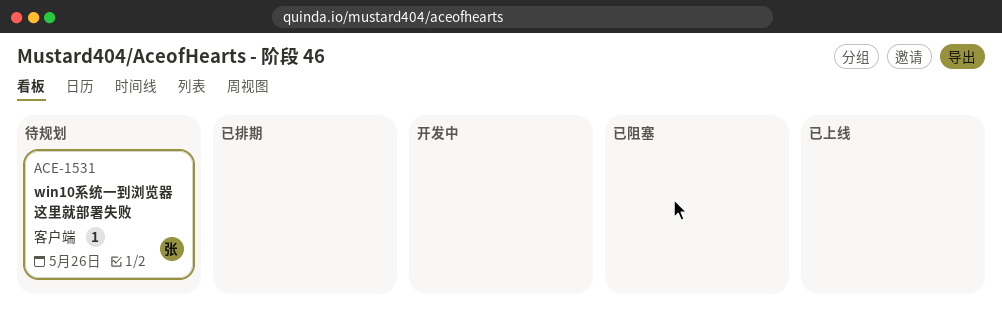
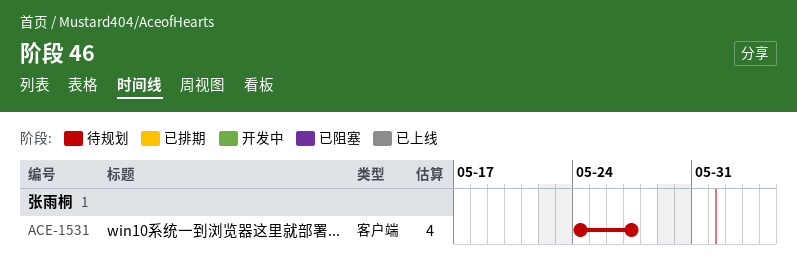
ACE-1531, estimate: 1 -> 4
ACE-1531, due: May 26 -> May 27

